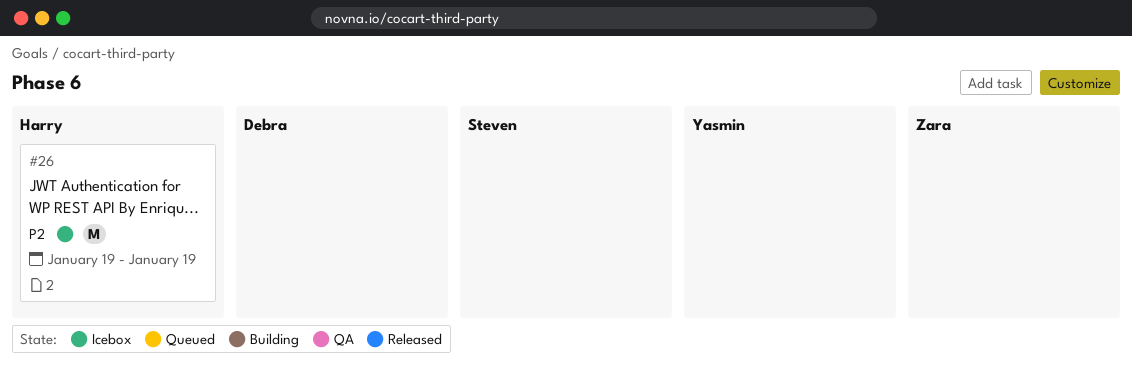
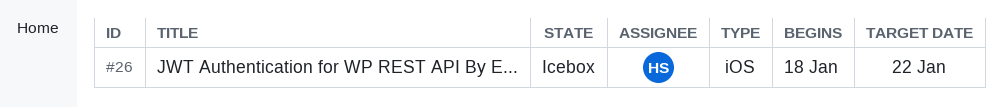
#26, start: Jan 19 -> Jan 18
#26, due: Jan 19 -> Jan 22

